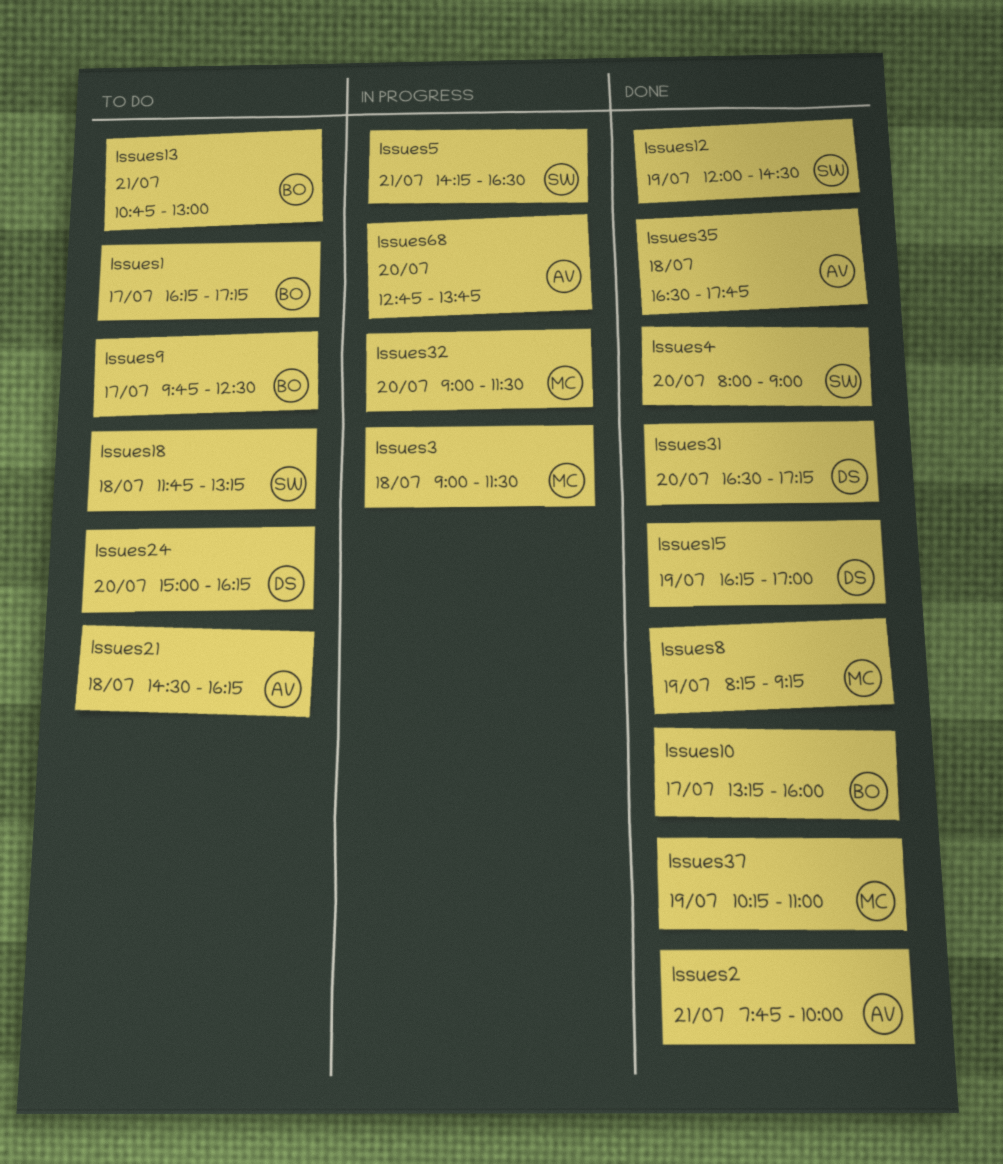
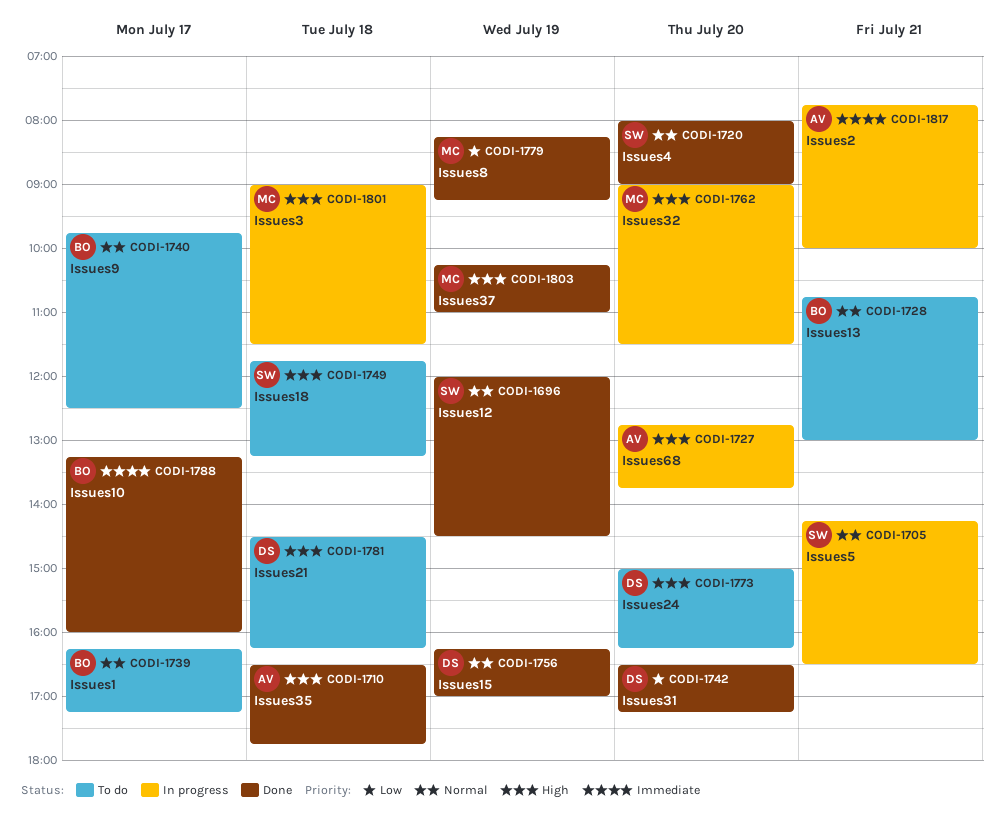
Issues2, status: Done -> In progress
Issues21, owner: AV -> DS

